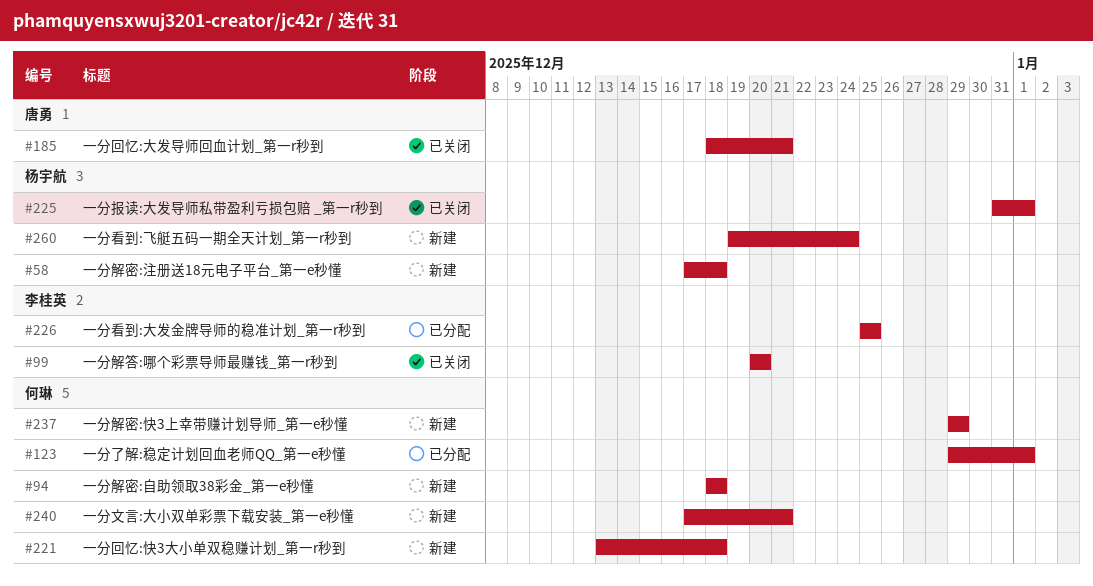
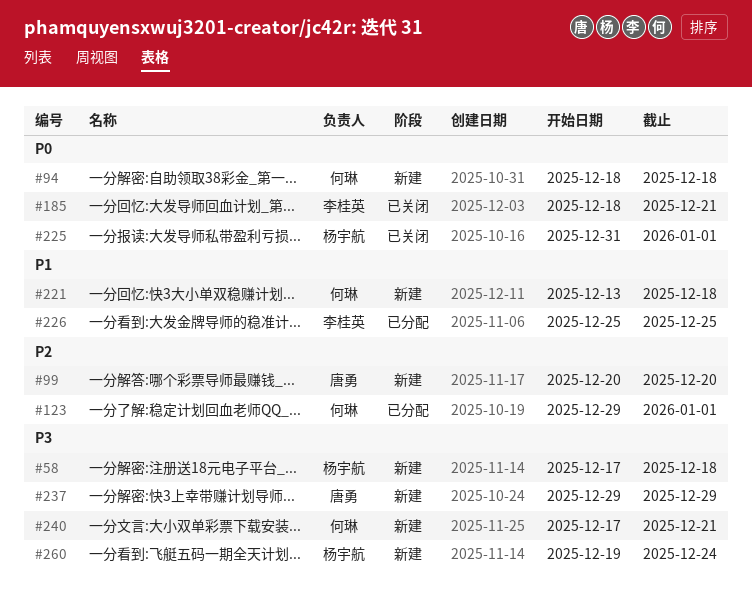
#99, status: 已关闭 -> 新建
#99, owner: 李桂英 -> 唐勇
#185, owner: 唐勇 -> 李桂英
#237, owner: 何琳 -> 唐勇

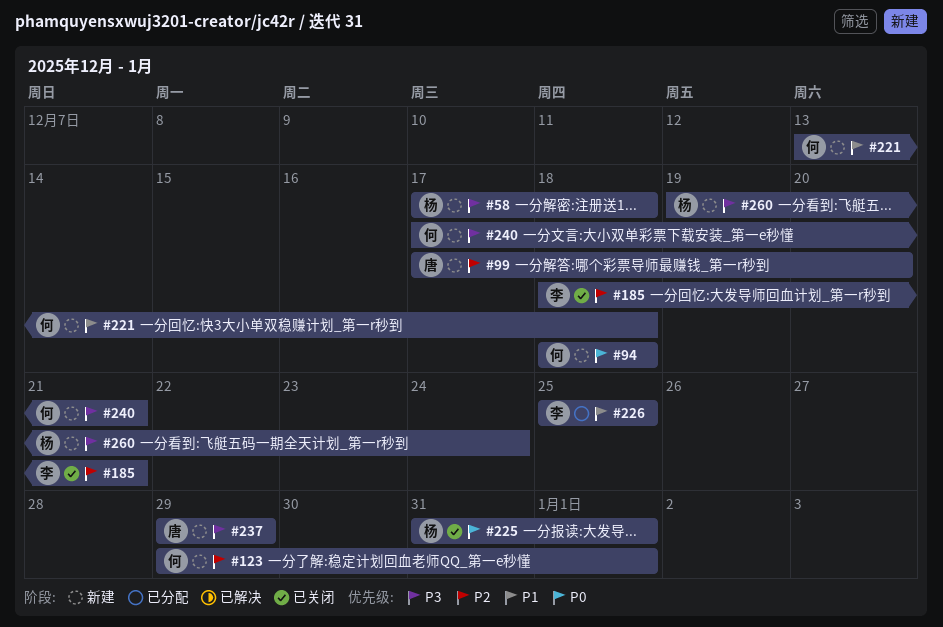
#99, start: Dec 20 -> Dec 17
#123, status: 已分配 -> 新建
#185, priority: P0 -> P2

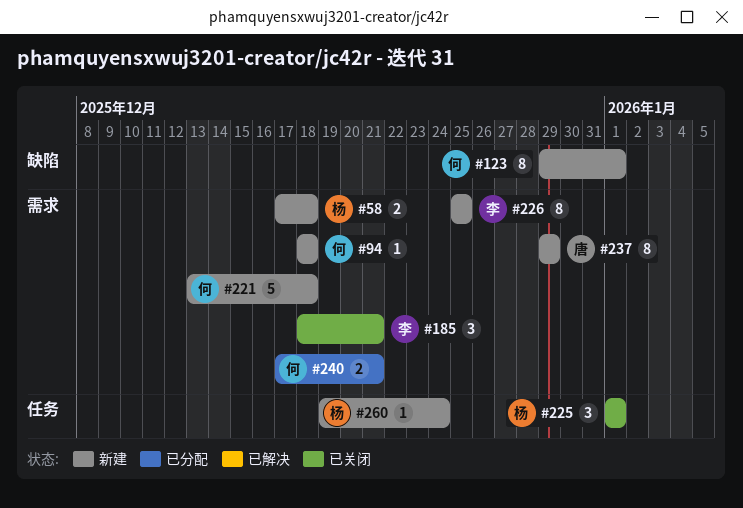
#99: present -> none
#225, start: Dec 31 -> Jan 1
#226, status: 已分配 -> 新建
#240, status: 新建 -> 已分配

